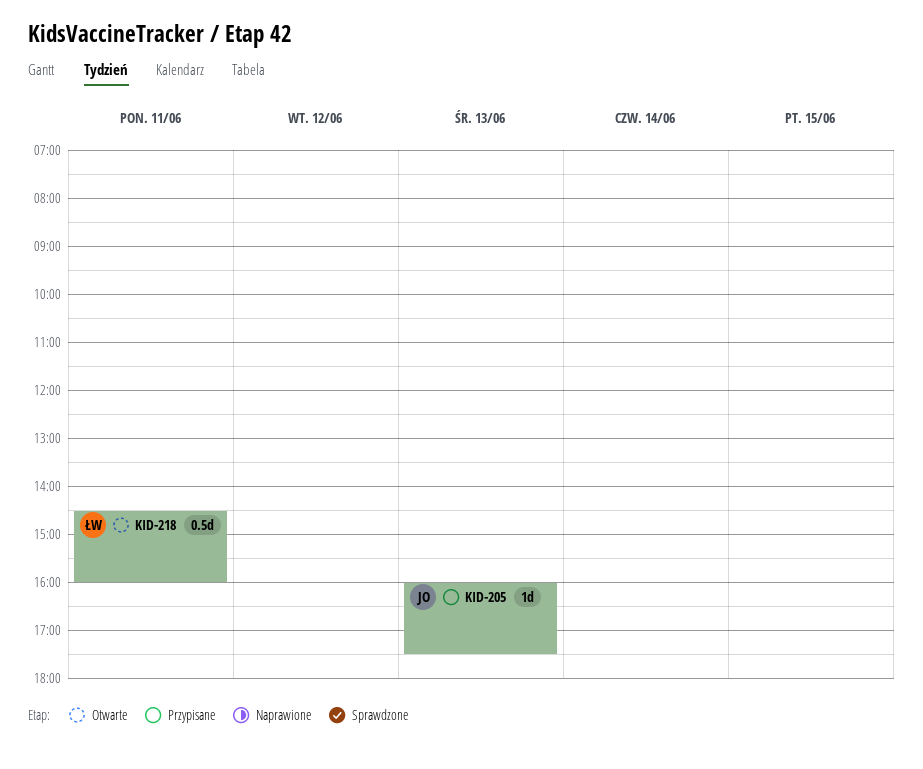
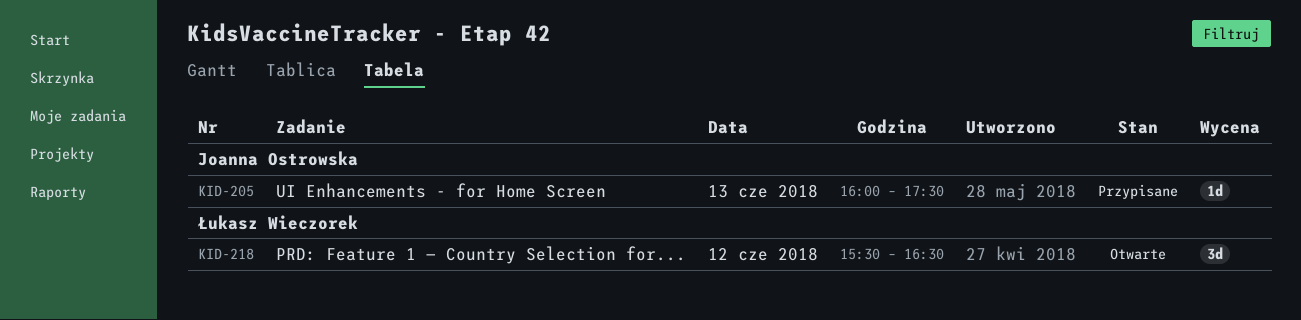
KID-218, estimate: 0.5d -> 3d
KID-218, day: Jun 11 -> Jun 12
KID-218, begins: 14:30 -> 15:30
KID-218, ends: 16:00 -> 16:30

